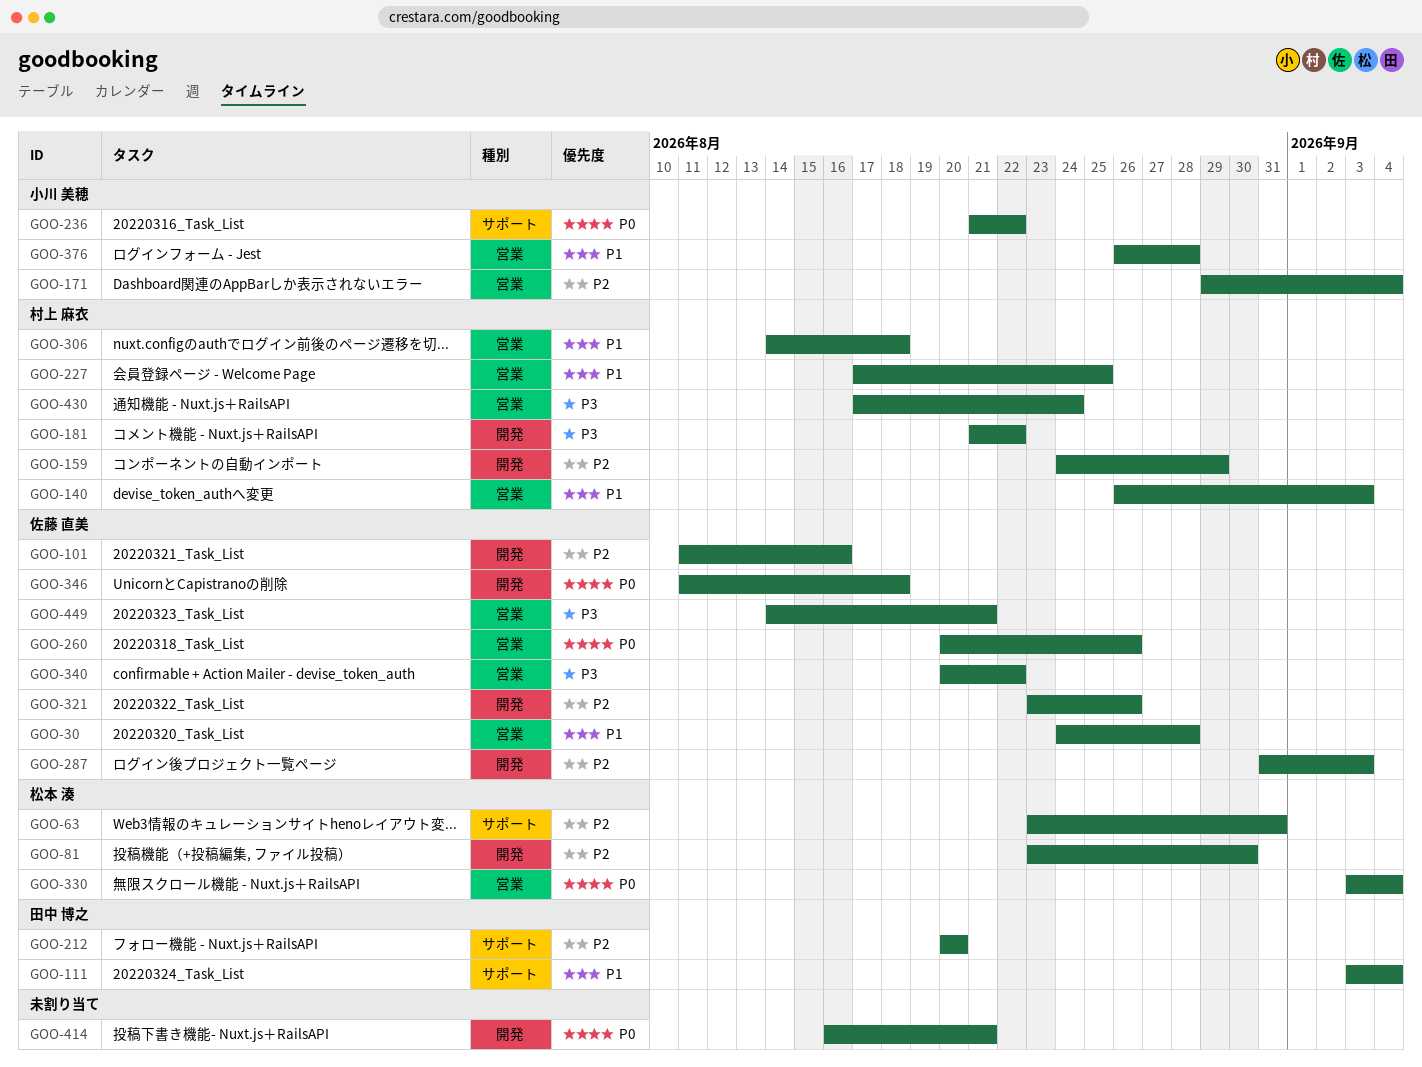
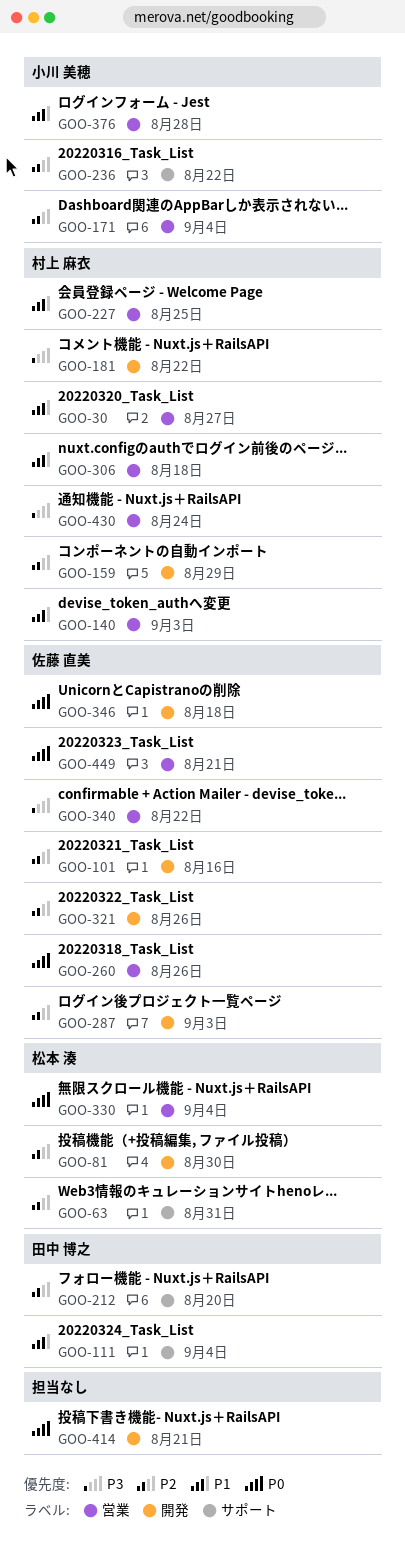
GOO-30, owner: 佐藤 直美 -> 村上 麻衣
GOO-30, due: Aug 28 -> Aug 27
GOO-236, priority: P0 -> P2
GOO-449, priority: P3 -> P0

